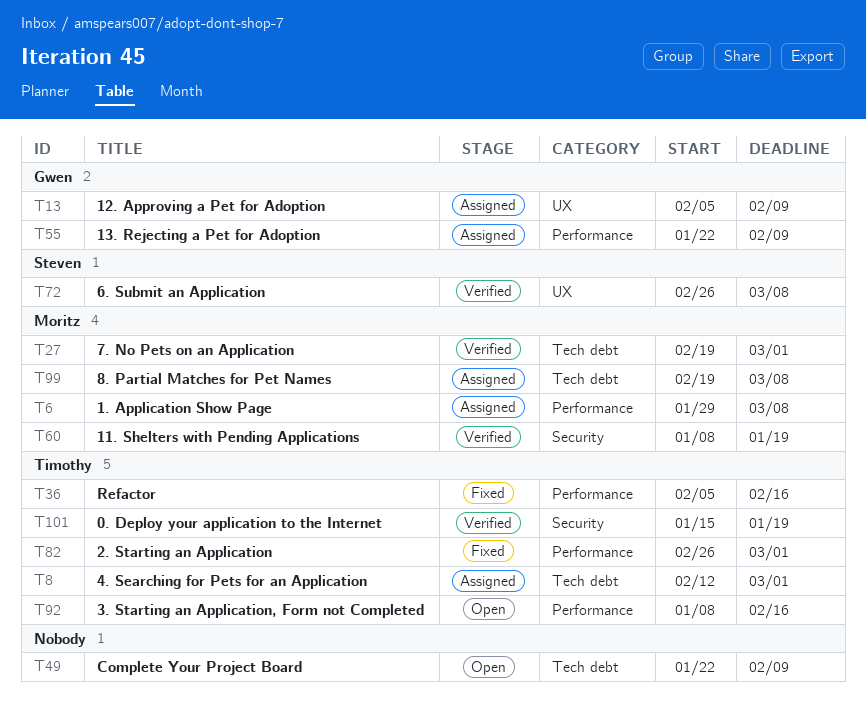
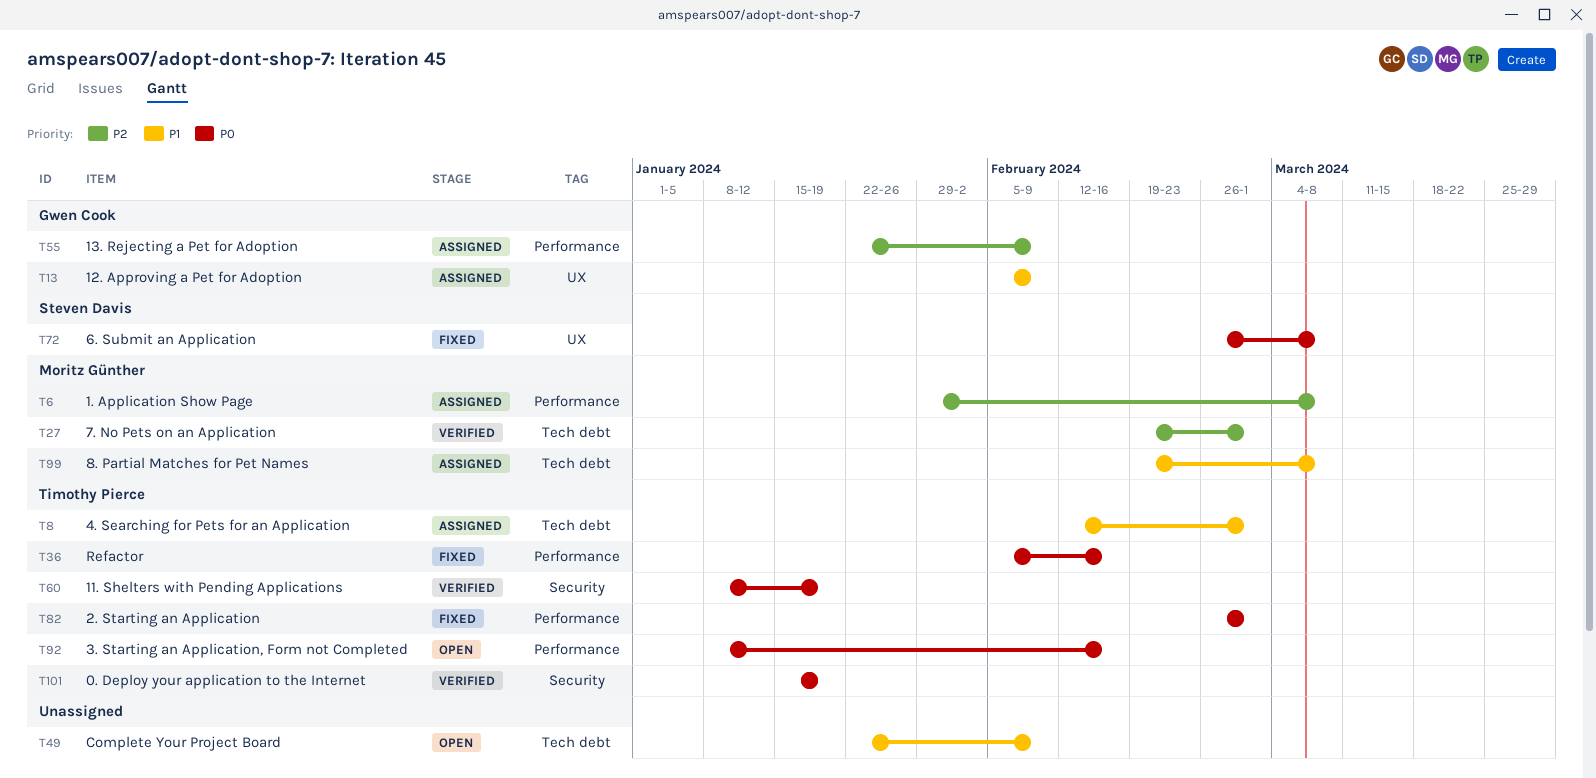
T60, owner: Moritz Günther -> Timothy Pierce
T72, status: Verified -> Fixed

